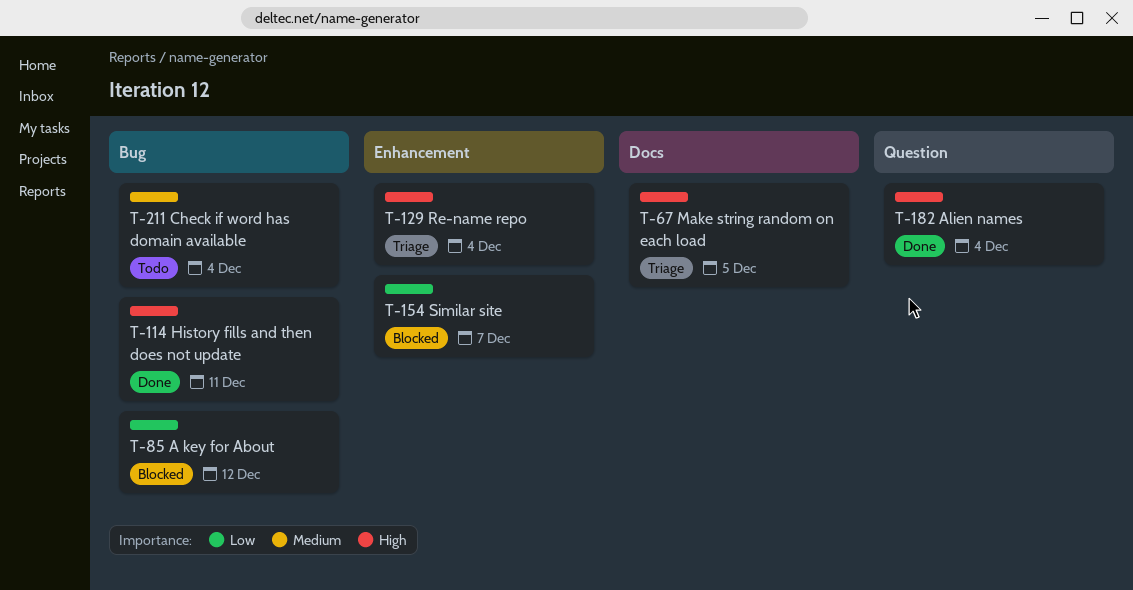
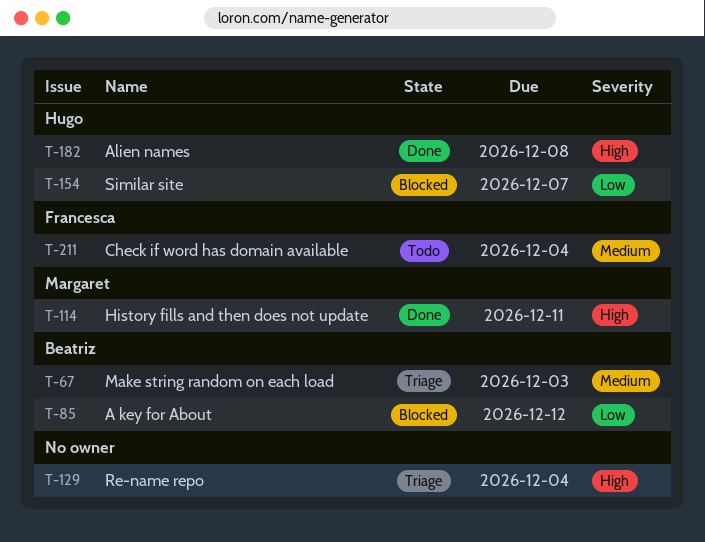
T-67, priority: High -> Medium
T-67, due: Dec 5 -> Dec 3
T-182, due: Dec 4 -> Dec 8

